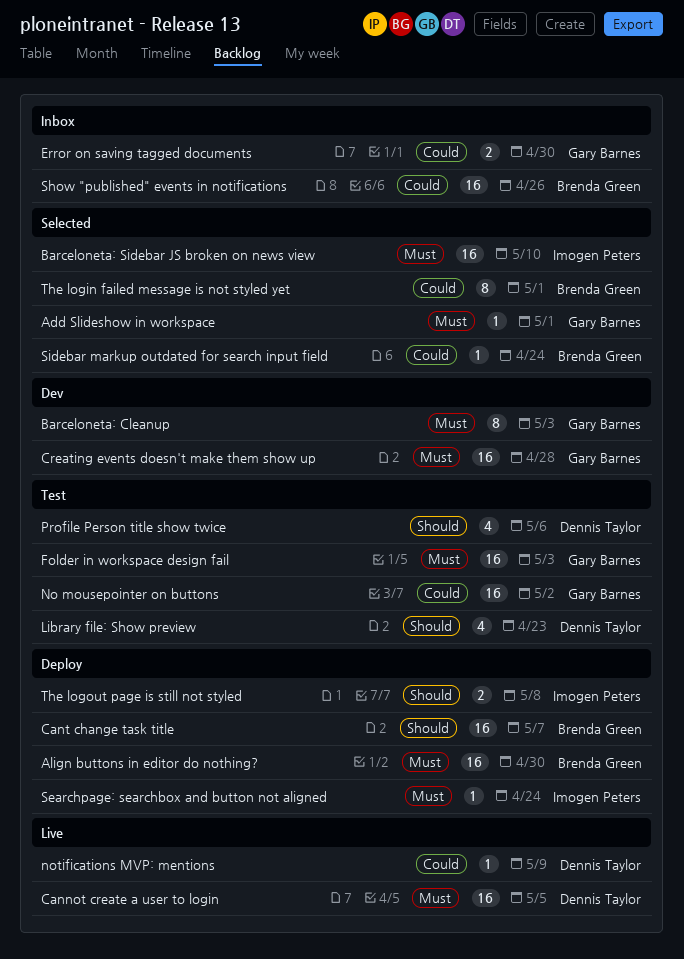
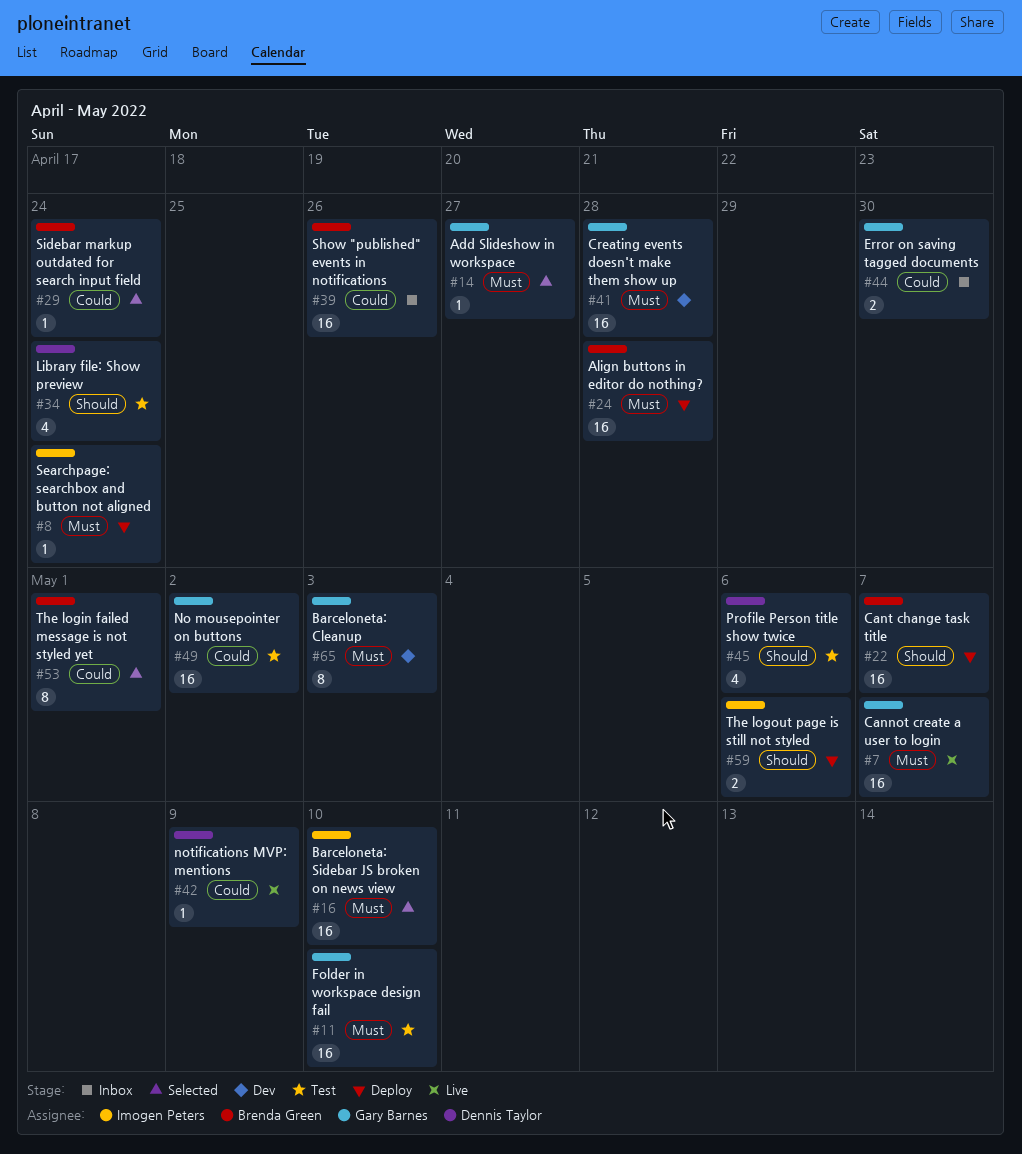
Add Slideshow in workspace, due: May 1 -> Apr 27
Align buttons in editor do nothing?, due: Apr 30 -> Apr 28
Cannot create a user to login, owner: Dennis Taylor -> Gary Barnes
Cannot create a user to login, due: May 5 -> May 7
Folder in workspace design fail, due: May 3 -> May 10
Library file: Show preview, due: Apr 23 -> Apr 24
The logout page is still not styled, due: May 8 -> May 6

